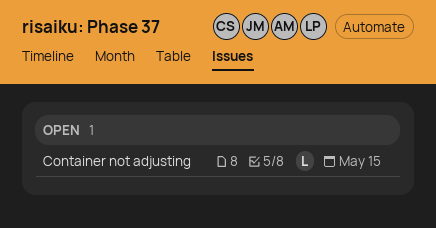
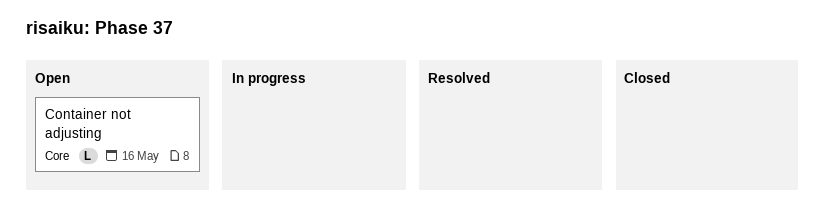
Container not adjusting, due: May 15 -> May 16

